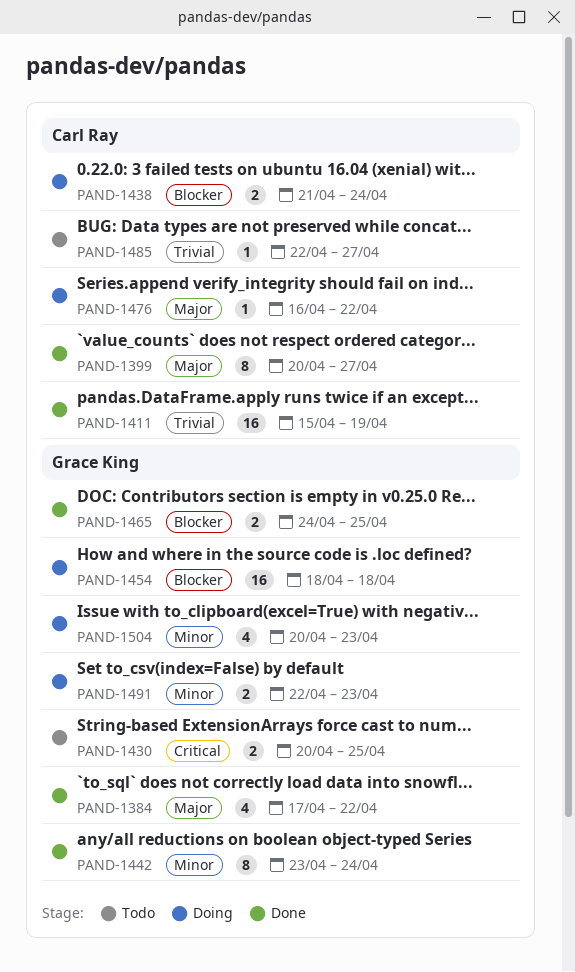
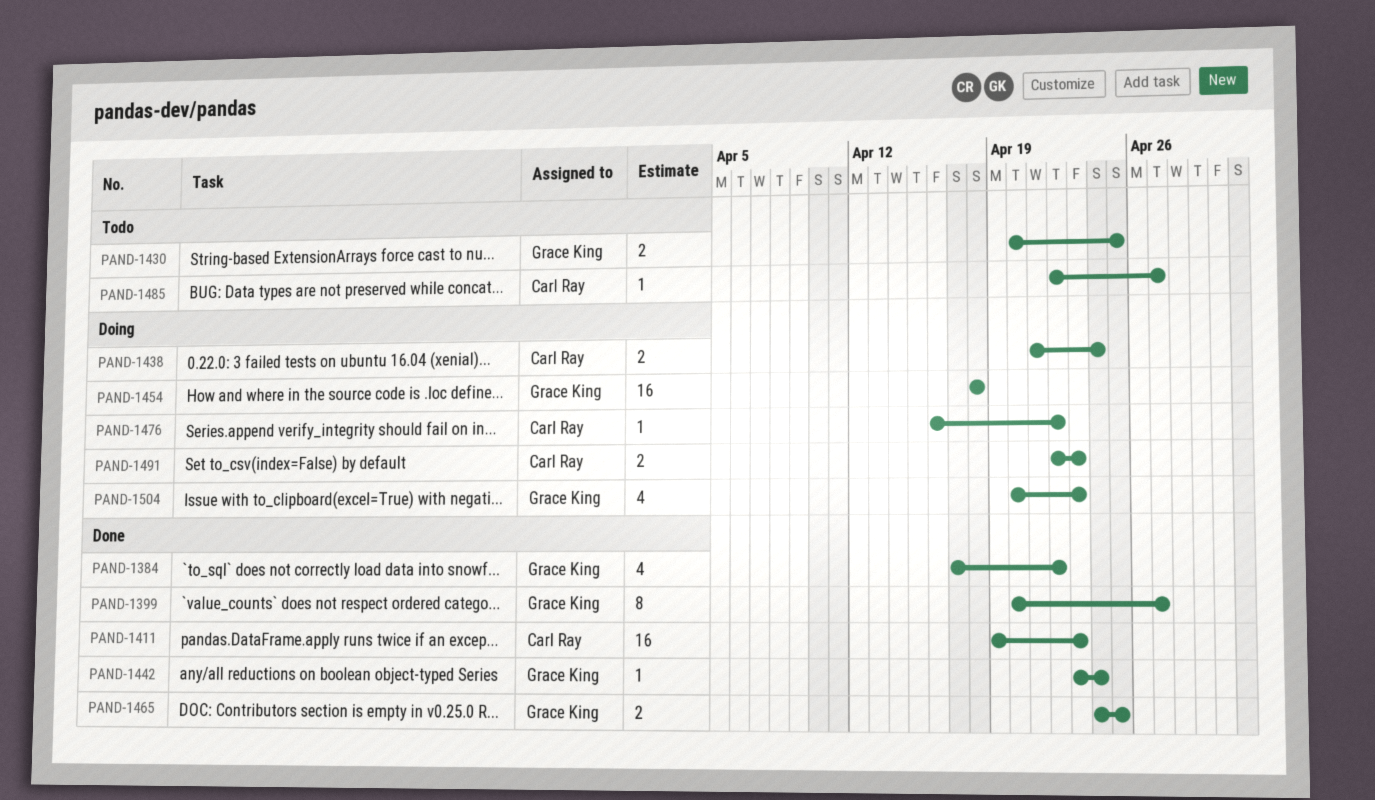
PAND-1399, owner: Carl Ray -> Grace King
PAND-1411, start: Apr 15 -> Apr 19
PAND-1411, due: Apr 19 -> Apr 23
PAND-1442, estimate: 8 -> 1
PAND-1491, owner: Grace King -> Carl Ray

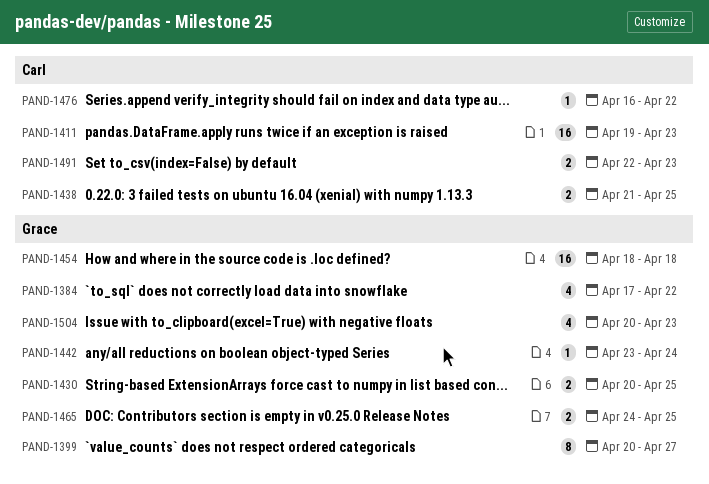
PAND-1438, due: Apr 24 -> Apr 25
PAND-1485: present -> none

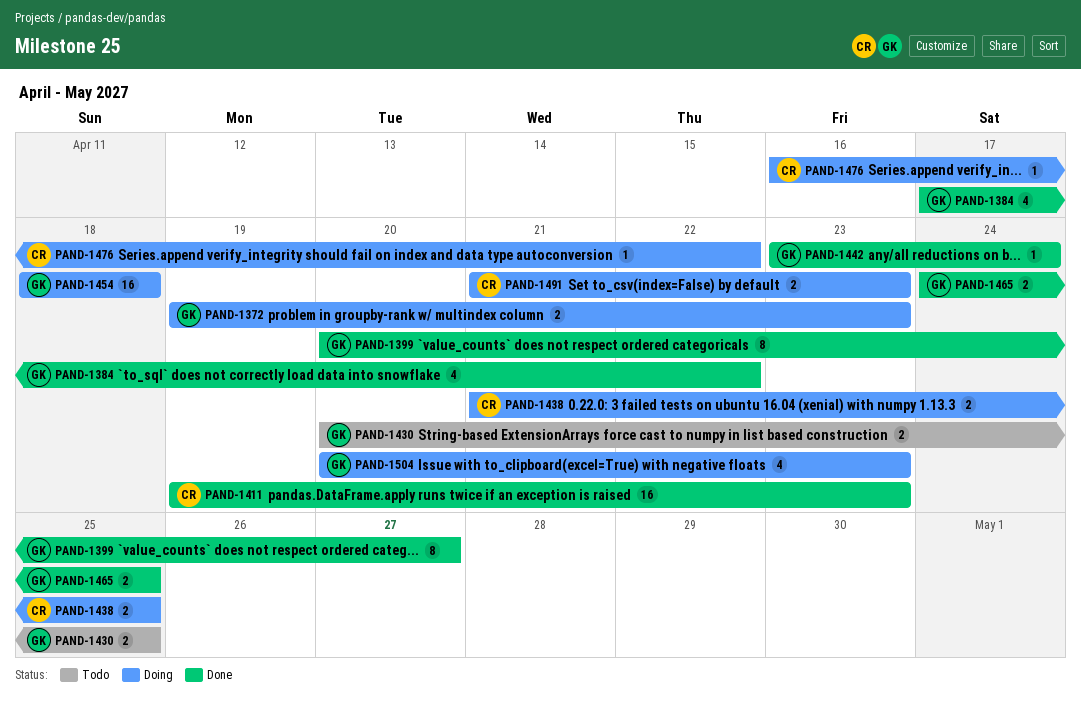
PAND-1372: none -> present
PAND-1491, start: Apr 22 -> Apr 21

